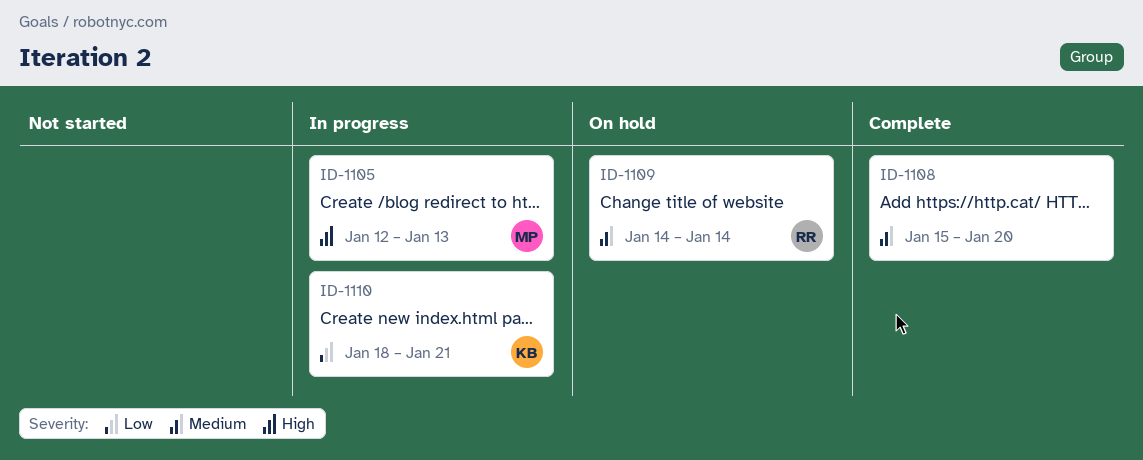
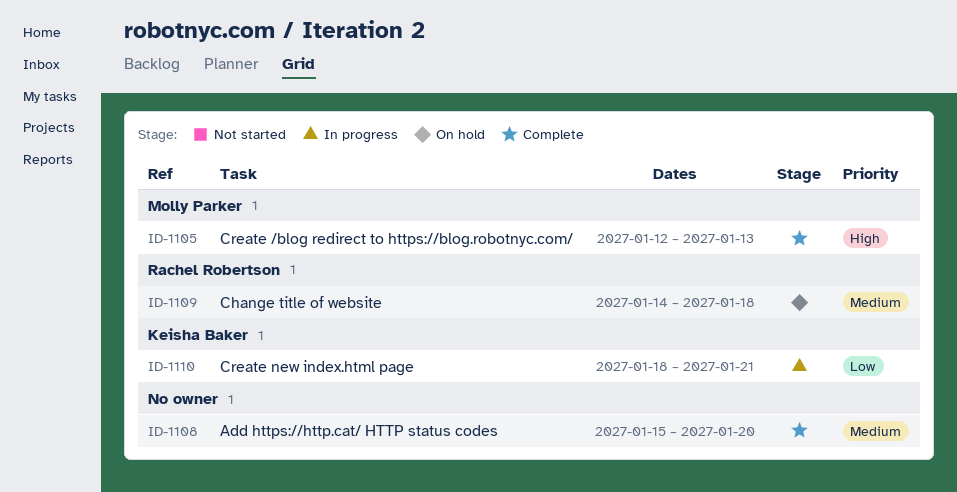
ID-1105, status: In progress -> Complete
ID-1109, due: Jan 14 -> Jan 18

